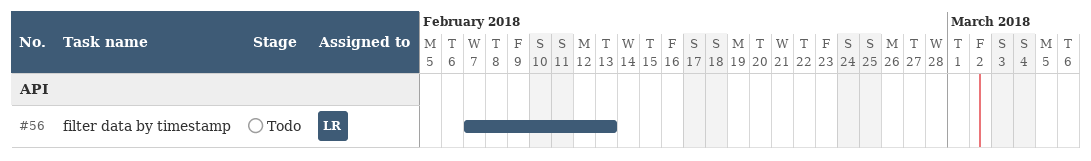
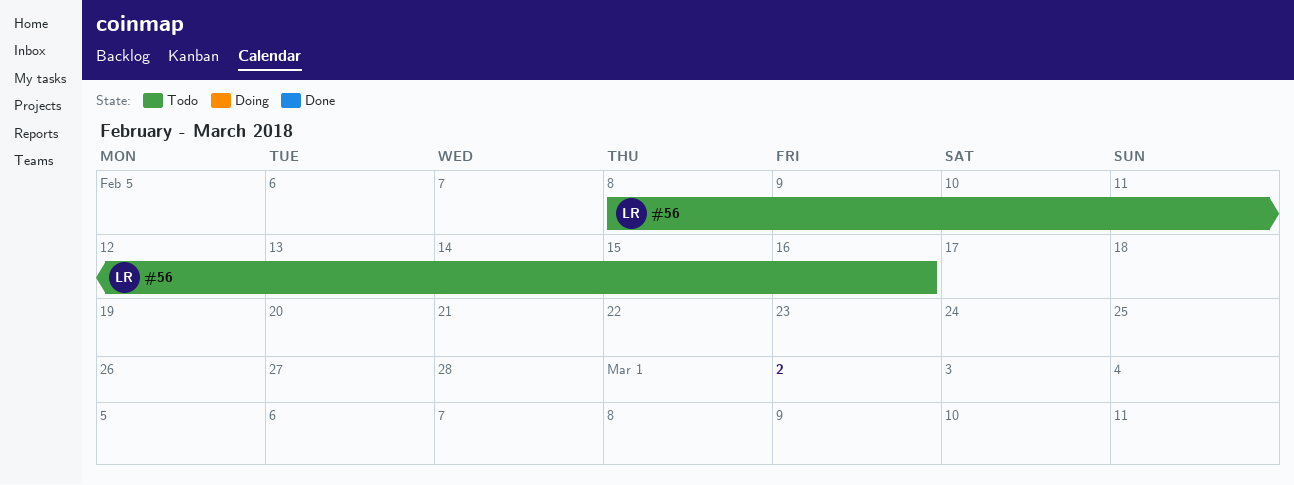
#56, start: Feb 7 -> Feb 8
#56, due: Feb 13 -> Feb 16

